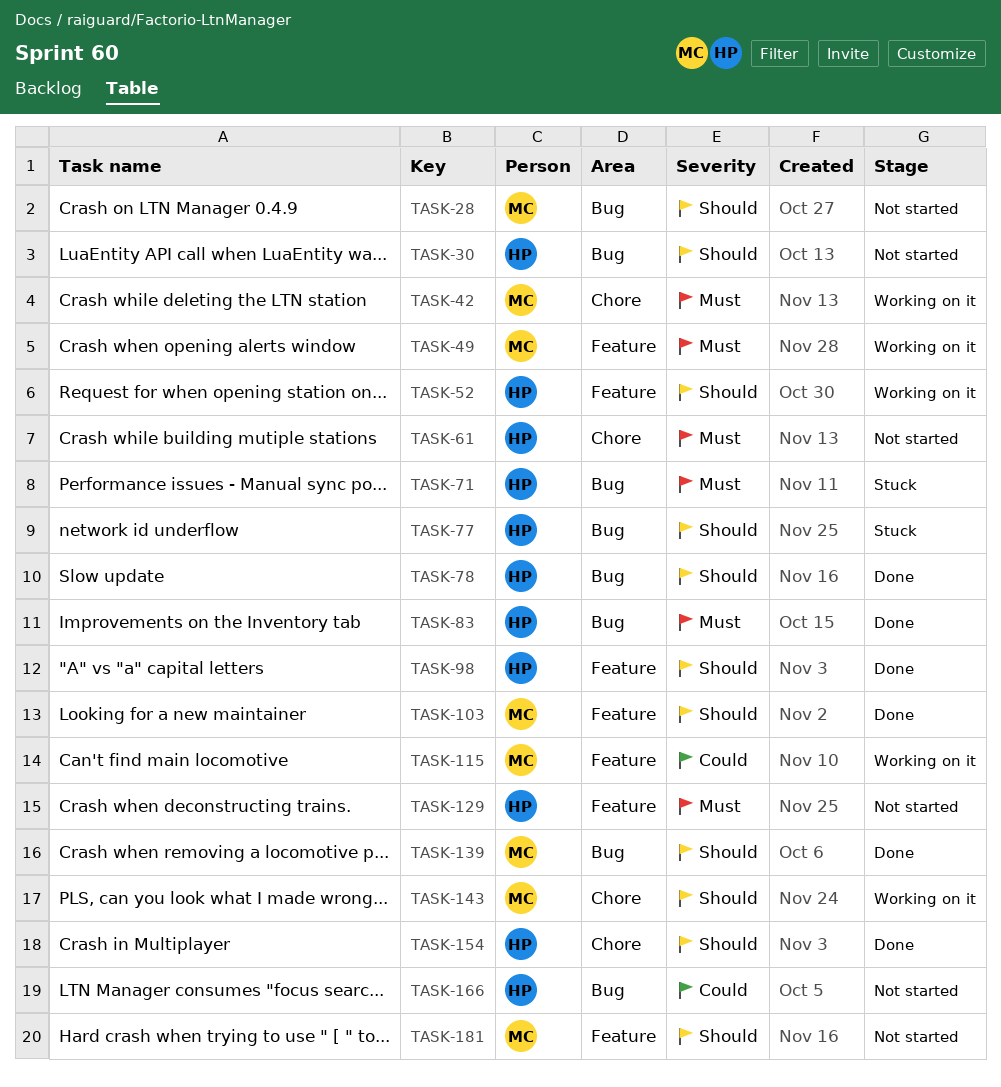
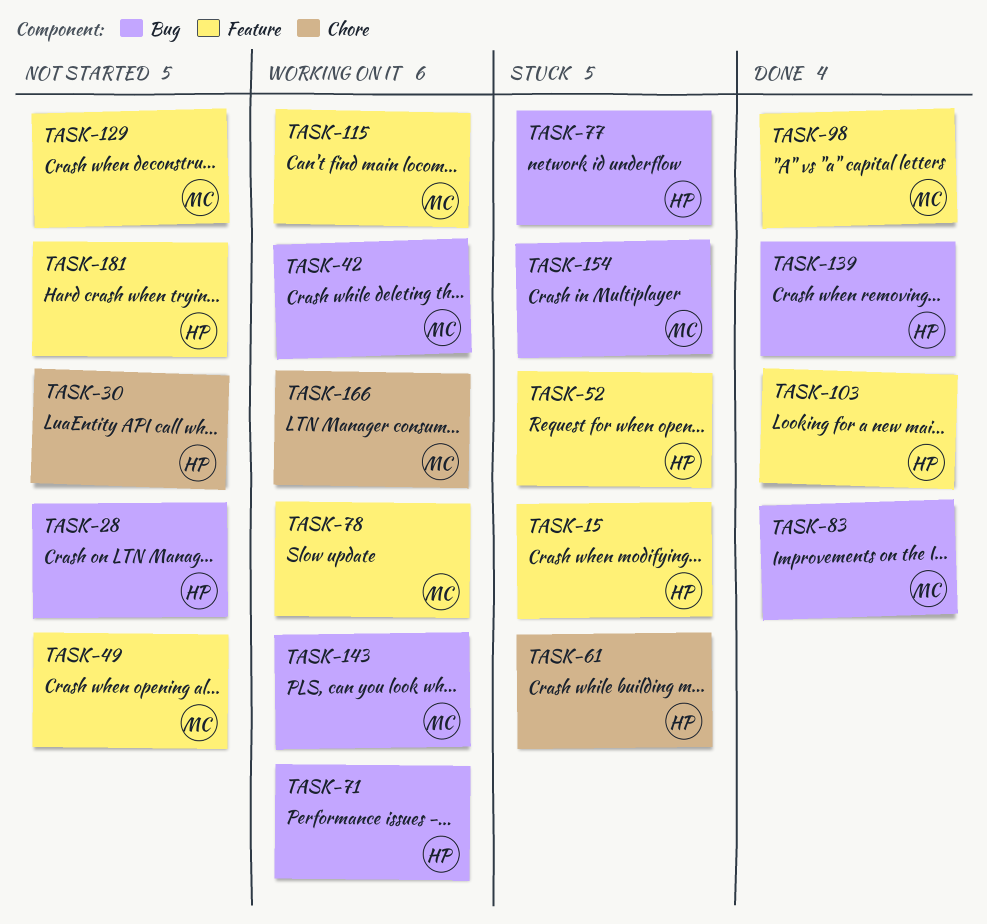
TASK-15: none -> present
TASK-28, owner: MC -> HP
TASK-30, label: Bug -> Chore
TASK-42, label: Chore -> Bug
TASK-49, status: Working on it -> Not started
TASK-52, status: Working on it -> Stuck
TASK-61, status: Not started -> Stuck
TASK-71, status: Stuck -> Working on it
TASK-78, status: Done -> Working on it
TASK-78, owner: HP -> MC
TASK-78, label: Bug -> Feature
TASK-83, owner: HP -> MC
TASK-98, owner: HP -> MC
TASK-103, owner: MC -> HP
TASK-129, owner: HP -> MC
TASK-139, owner: MC -> HP
TASK-143, label: Chore -> Bug
TASK-154, status: Done -> Stuck
TASK-154, owner: HP -> MC
TASK-154, label: Chore -> Bug
TASK-166, status: Not started -> Working on it
TASK-166, owner: HP -> MC
TASK-166, label: Bug -> Chore
TASK-181, owner: MC -> HP

